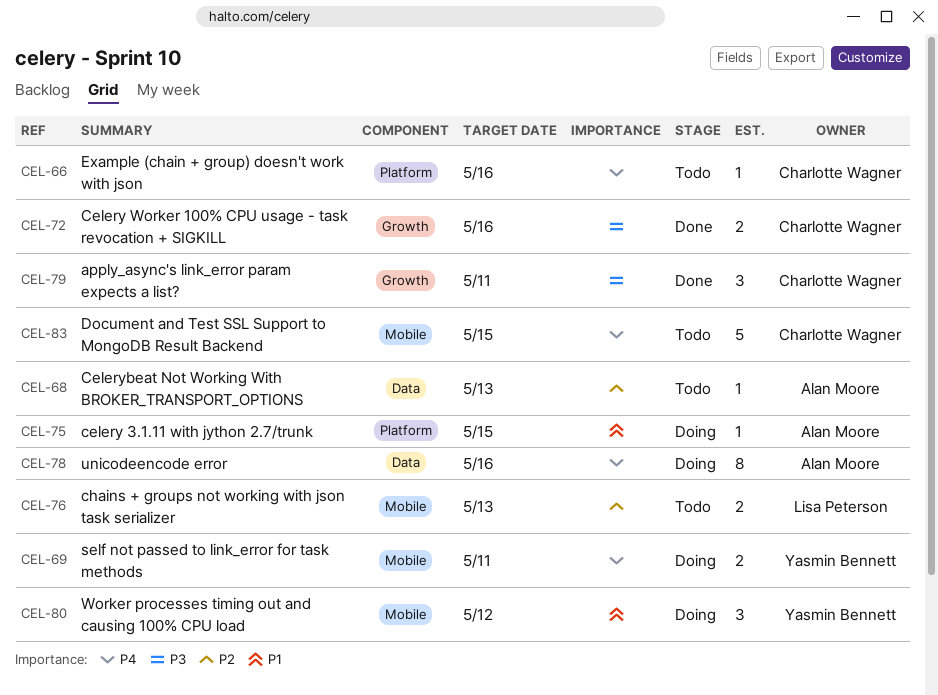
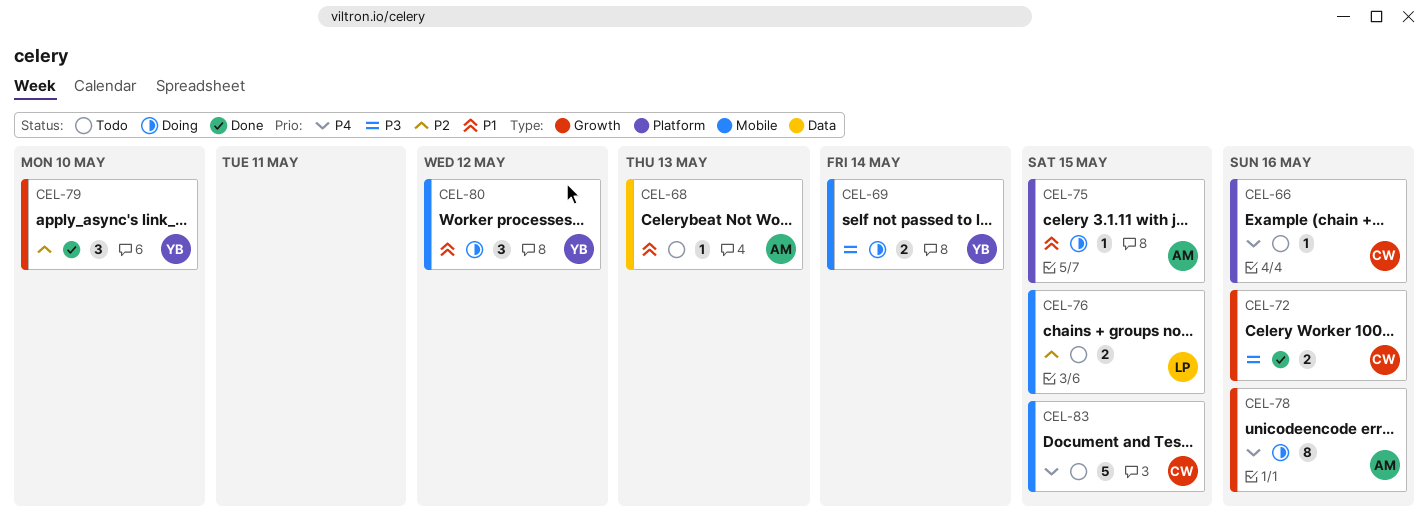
CEL-68, priority: P2 -> P1
CEL-69, priority: P4 -> P3
CEL-69, due: May 11 -> May 14
CEL-76, due: May 13 -> May 15
CEL-78, label: Data -> Growth
CEL-79, owner: Charlotte Wagner -> Yasmin Bennett
CEL-79, priority: P3 -> P2
CEL-79, due: May 11 -> May 10

